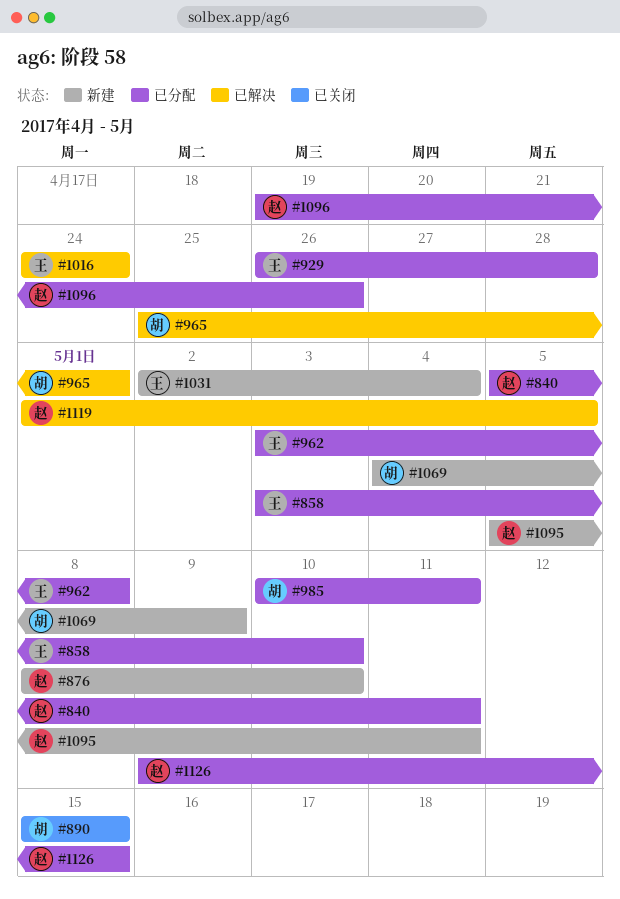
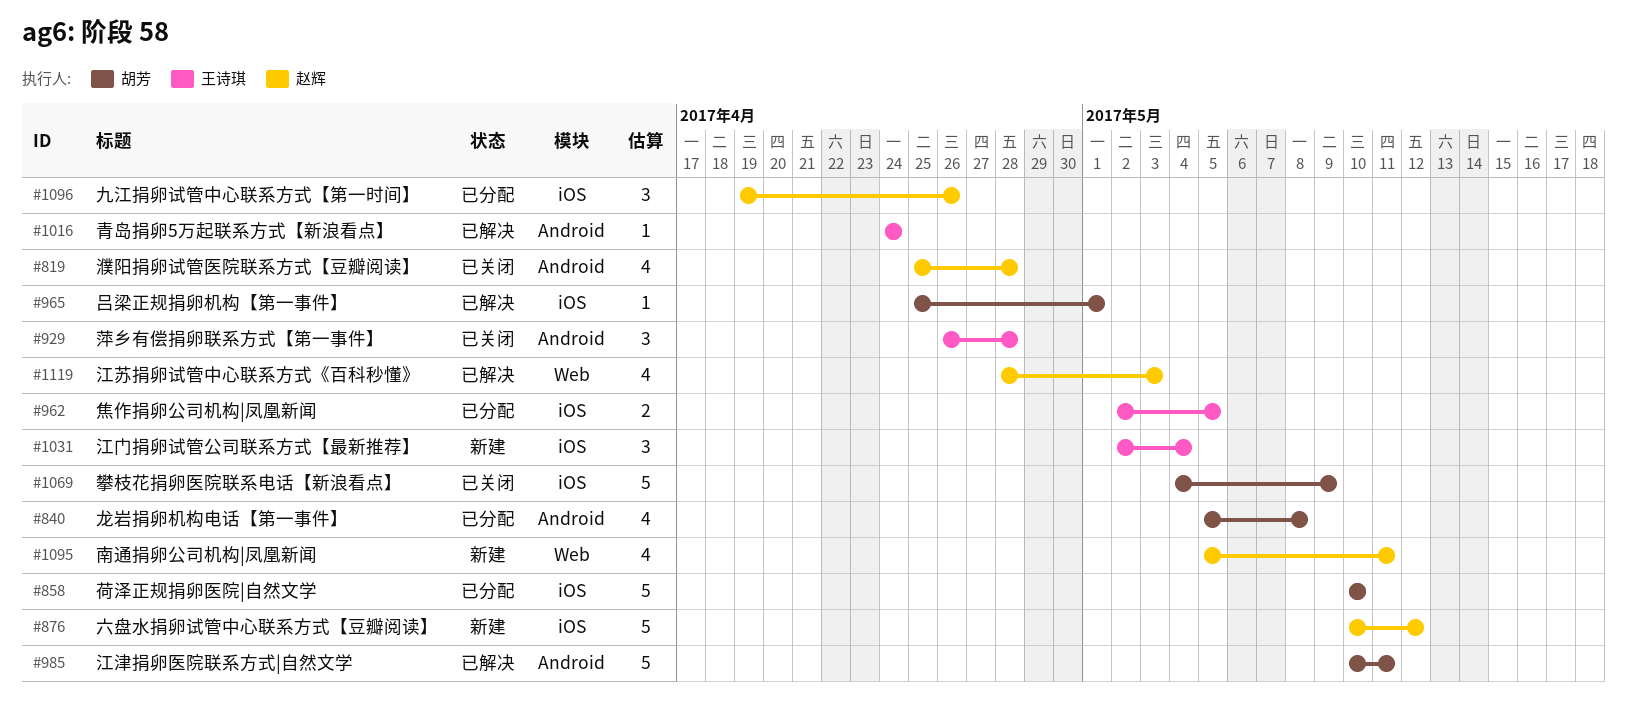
#819: none -> present
#840, owner: 赵辉 -> 胡芳
#840, due: May 11 -> May 8
#858, owner: 王诗琪 -> 胡芳
#858, start: May 3 -> May 10
#876, start: May 8 -> May 10
#876, due: May 10 -> May 12
#890: present -> none
#929, status: 已分配 -> 已关闭
#962, start: May 3 -> May 2
#962, due: May 8 -> May 5
#985, status: 已分配 -> 已解决
#1069, status: 新建 -> 已关闭
#1119, start: May 1 -> Apr 28
#1119, due: May 5 -> May 3
#1126: present -> none

